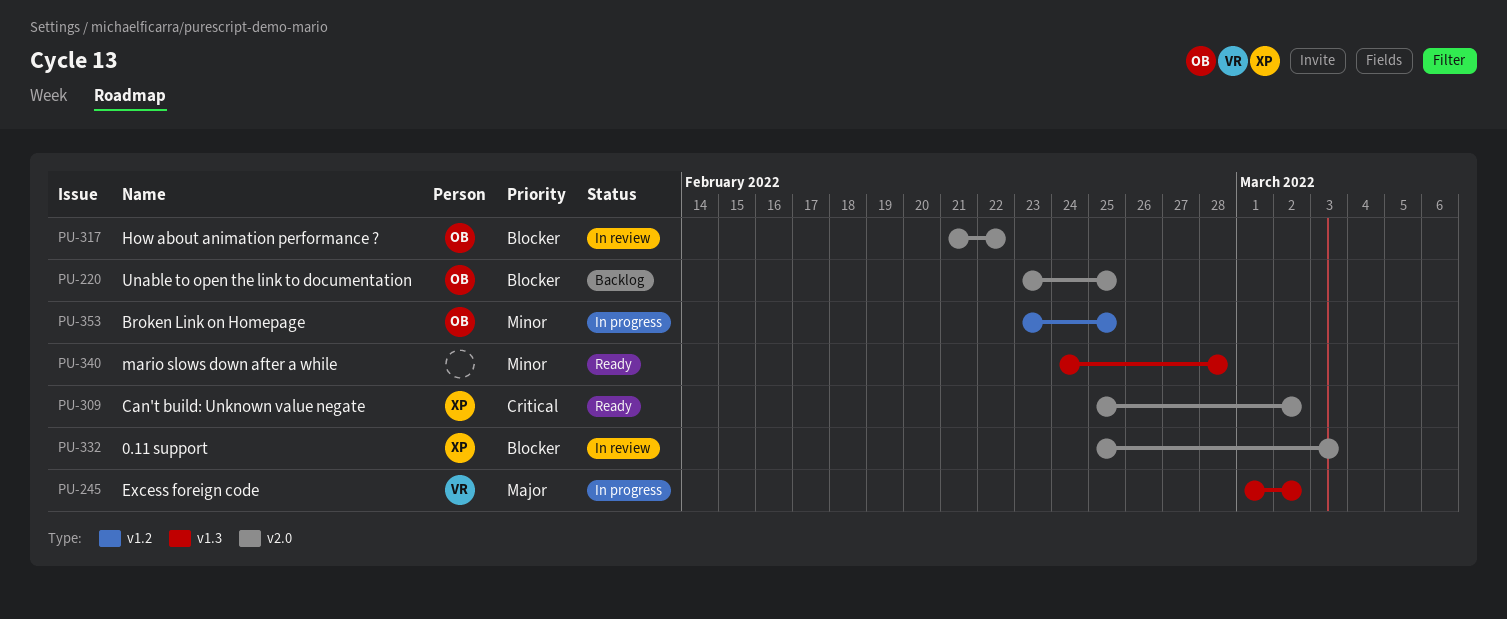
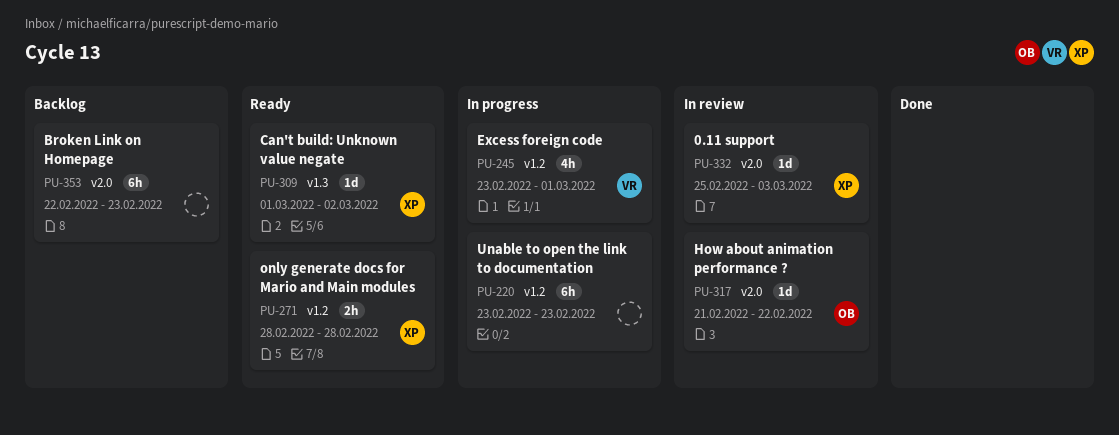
PU-220, status: Backlog -> In progress
PU-220, owner: OB -> none
PU-220, label: v2.0 -> v1.2
PU-220, due: Feb 25 -> Feb 23
PU-245, label: v1.3 -> v1.2
PU-245, start: Mar 1 -> Feb 23
PU-245, due: Mar 2 -> Mar 1
PU-271: none -> present
PU-309, label: v2.0 -> v1.3
PU-309, start: Feb 25 -> Mar 1
PU-340: present -> none
PU-353, status: In progress -> Backlog
PU-353, owner: OB -> none
PU-353, label: v1.2 -> v2.0
PU-353, start: Feb 23 -> Feb 22
PU-353, due: Feb 25 -> Feb 23

